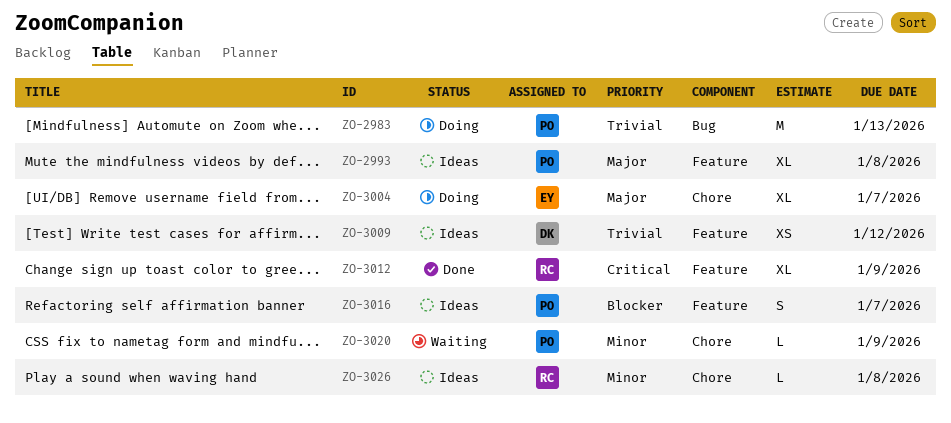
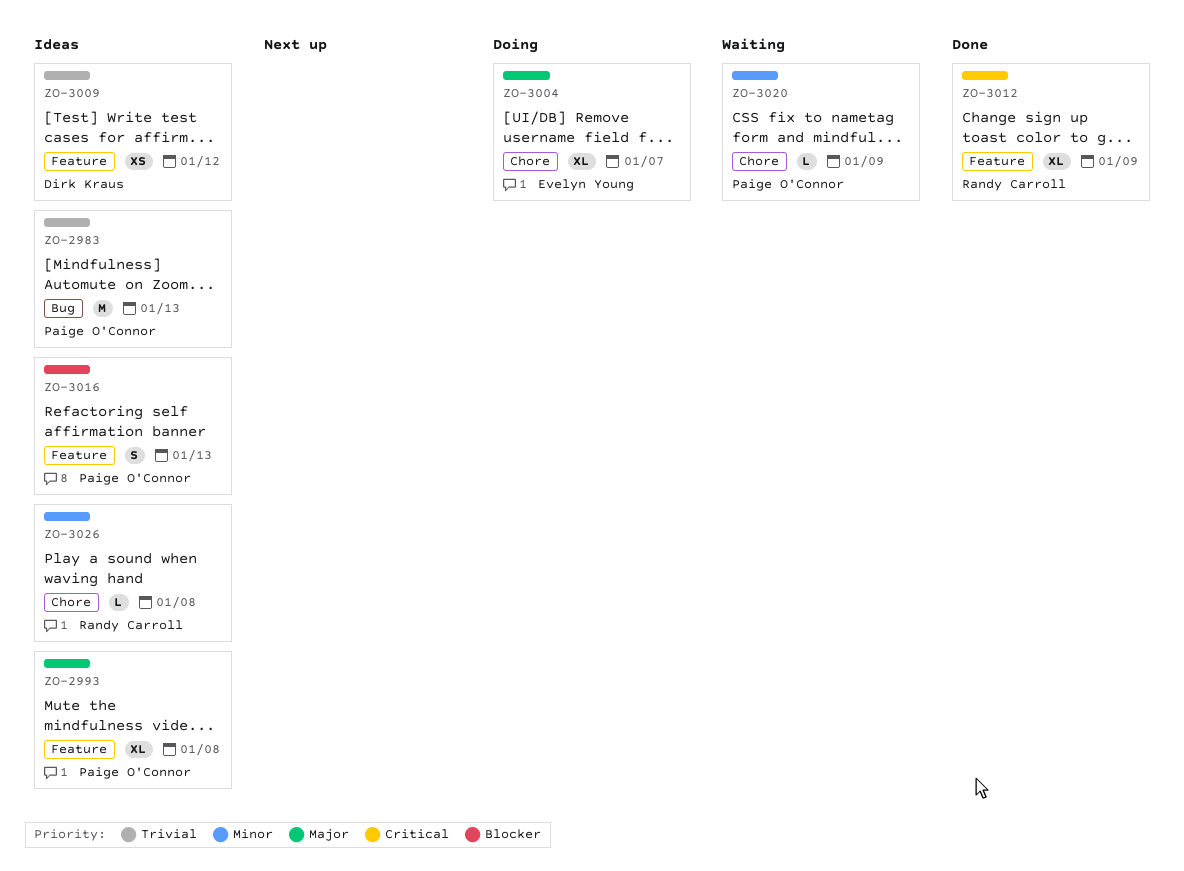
ZO-2983, status: Doing -> Ideas
ZO-3016, due: Jan 7 -> Jan 13

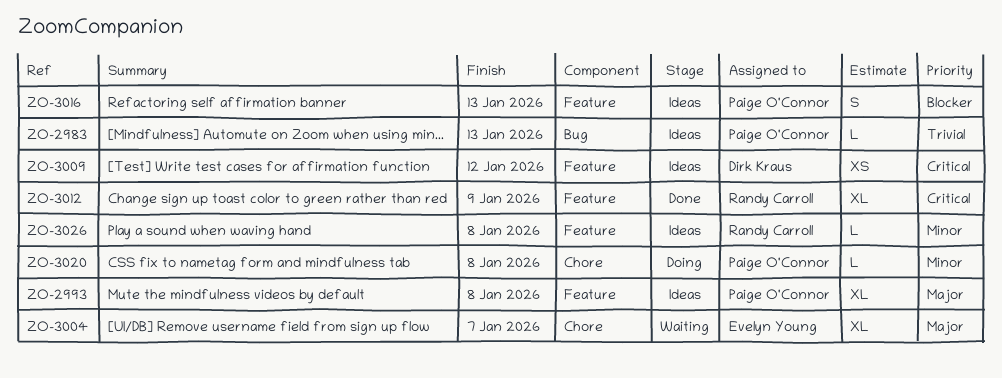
ZO-2983, estimate: M -> L
ZO-3004, status: Doing -> Waiting
ZO-3009, priority: Trivial -> Critical
ZO-3020, status: Waiting -> Doing
ZO-3020, due: Jan 9 -> Jan 8
ZO-3026, label: Chore -> Feature

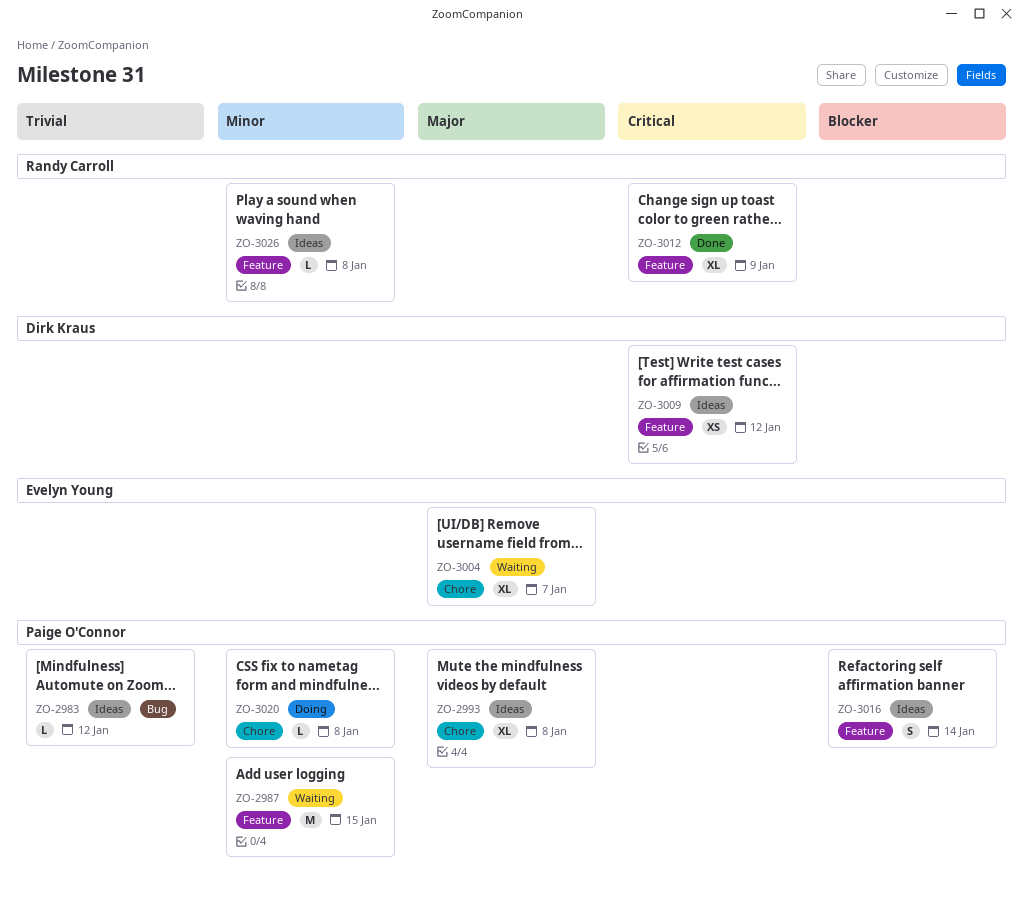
ZO-2983, due: Jan 13 -> Jan 12
ZO-2987: none -> present
ZO-2993, label: Feature -> Chore
ZO-3016, due: Jan 13 -> Jan 14

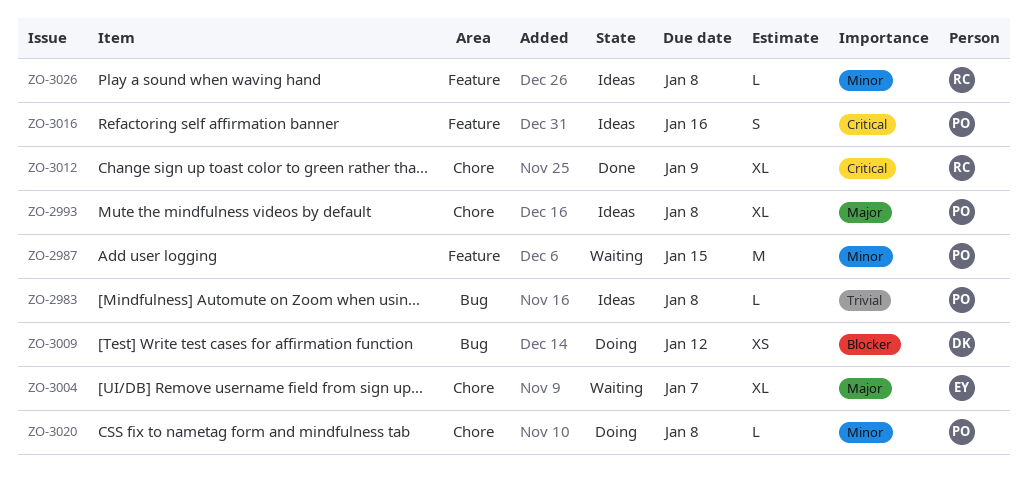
ZO-2983, due: Jan 12 -> Jan 8
ZO-3009, status: Ideas -> Doing
ZO-3009, priority: Critical -> Blocker
ZO-3009, label: Feature -> Bug
ZO-3012, label: Feature -> Chore
ZO-3016, priority: Blocker -> Critical
ZO-3016, due: Jan 14 -> Jan 16

